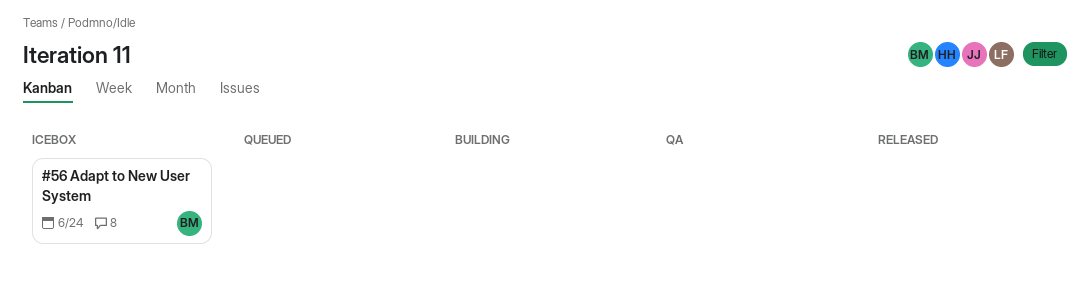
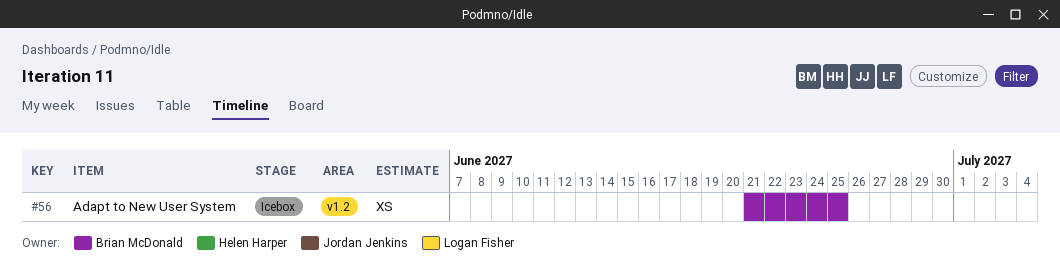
#56, due: Jun 24 -> Jun 25

